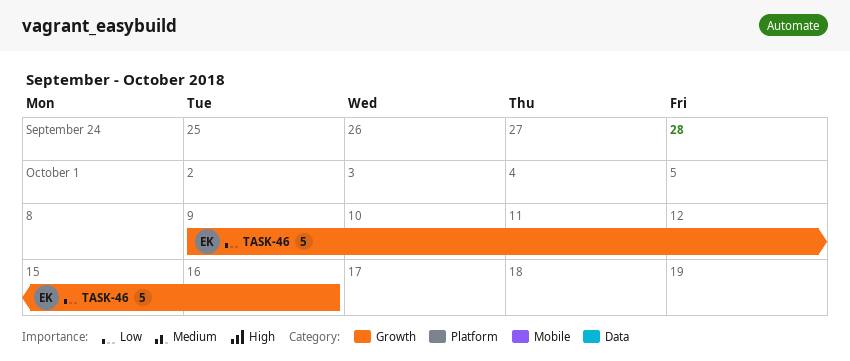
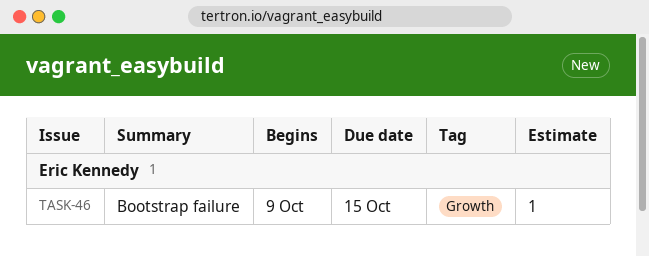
TASK-46, estimate: 5 -> 1
TASK-46, due: Oct 16 -> Oct 15

